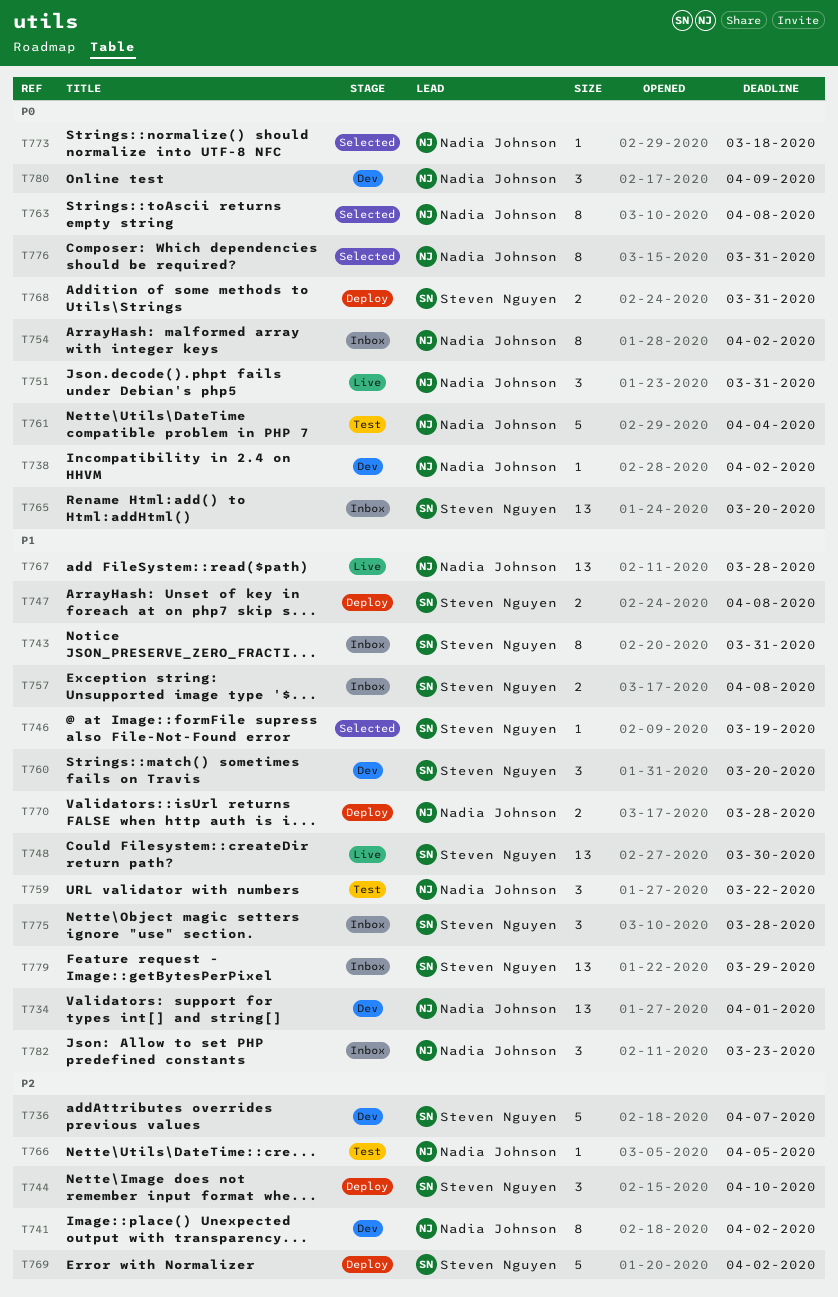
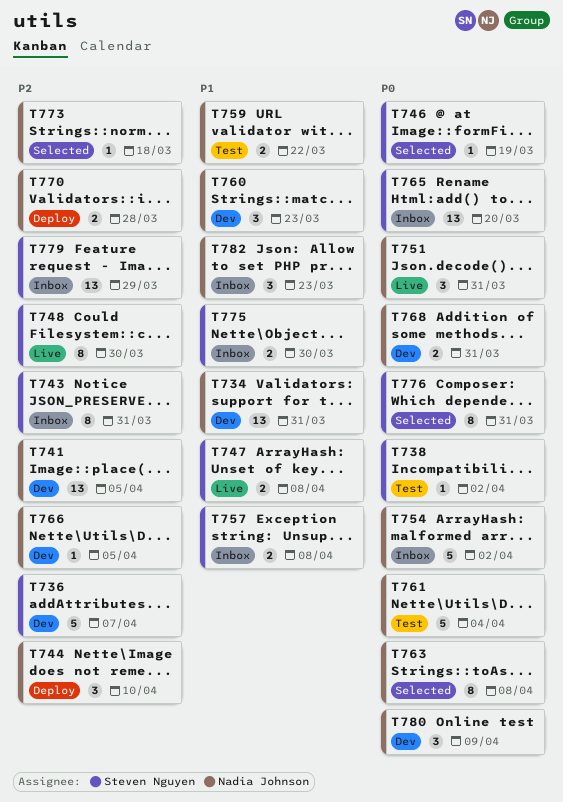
T734, due: Apr 1 -> Mar 31
T738, status: Dev -> Test
T738, owner: Nadia Johnson -> Steven Nguyen
T741, estimate: 8 -> 13
T741, due: Apr 2 -> Apr 5
T743, priority: P1 -> P2
T744, owner: Steven Nguyen -> Nadia Johnson
T746, priority: P1 -> P0
T747, status: Deploy -> Live
T748, priority: P1 -> P2
T748, estimate: 13 -> 8
T754, estimate: 8 -> 5
T759, estimate: 3 -> 2
T760, owner: Steven Nguyen -> Nadia Johnson
T760, due: Mar 20 -> Mar 23
T766, status: Test -> Dev
T767: present -> none
T768, status: Deploy -> Dev
T768, owner: Steven Nguyen -> Nadia Johnson
T769: present -> none
T770, priority: P1 -> P2
T773, priority: P0 -> P2
T775, estimate: 3 -> 2
T775, due: Mar 28 -> Mar 30
T776, owner: Nadia Johnson -> Steven Nguyen
T779, priority: P1 -> P2

